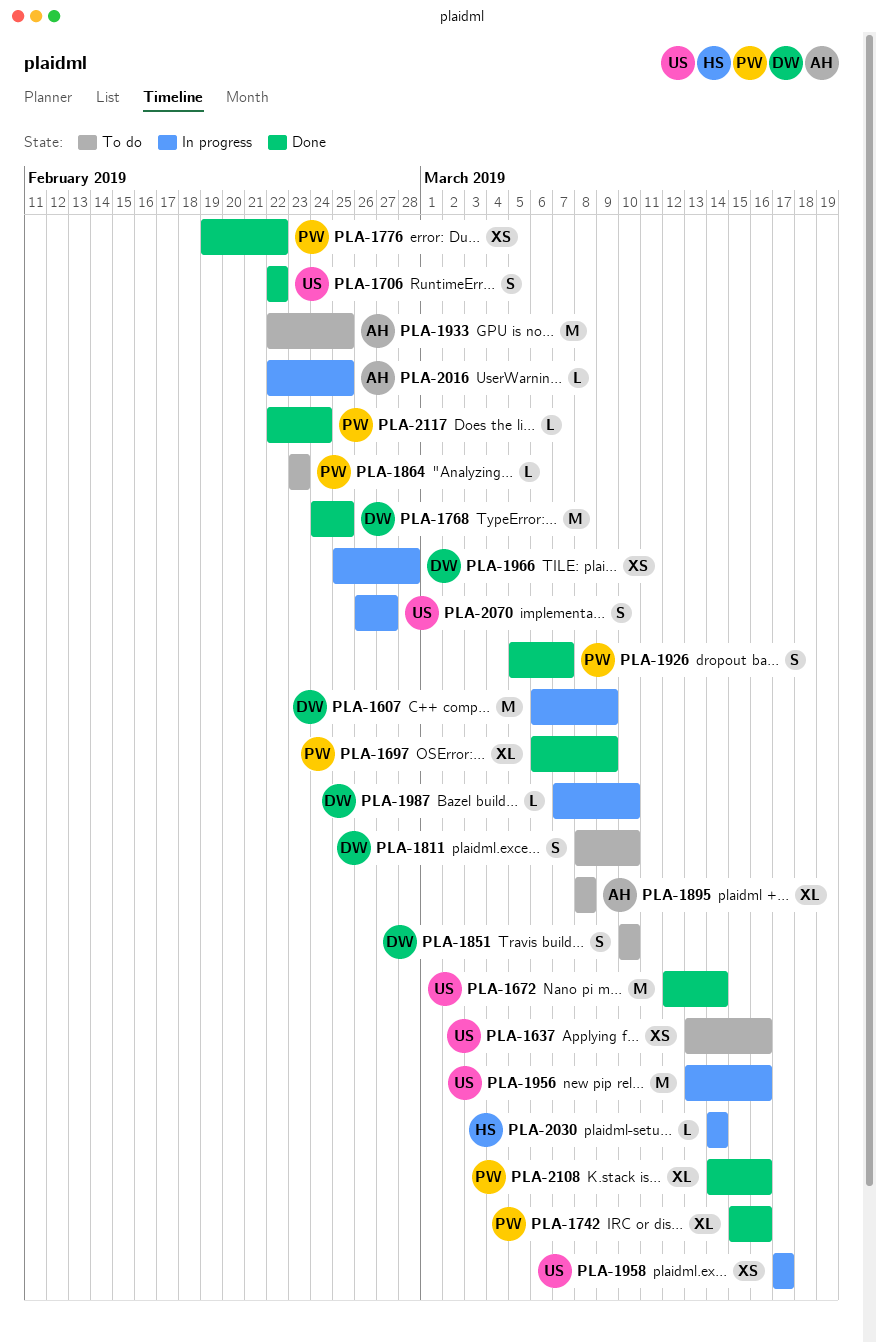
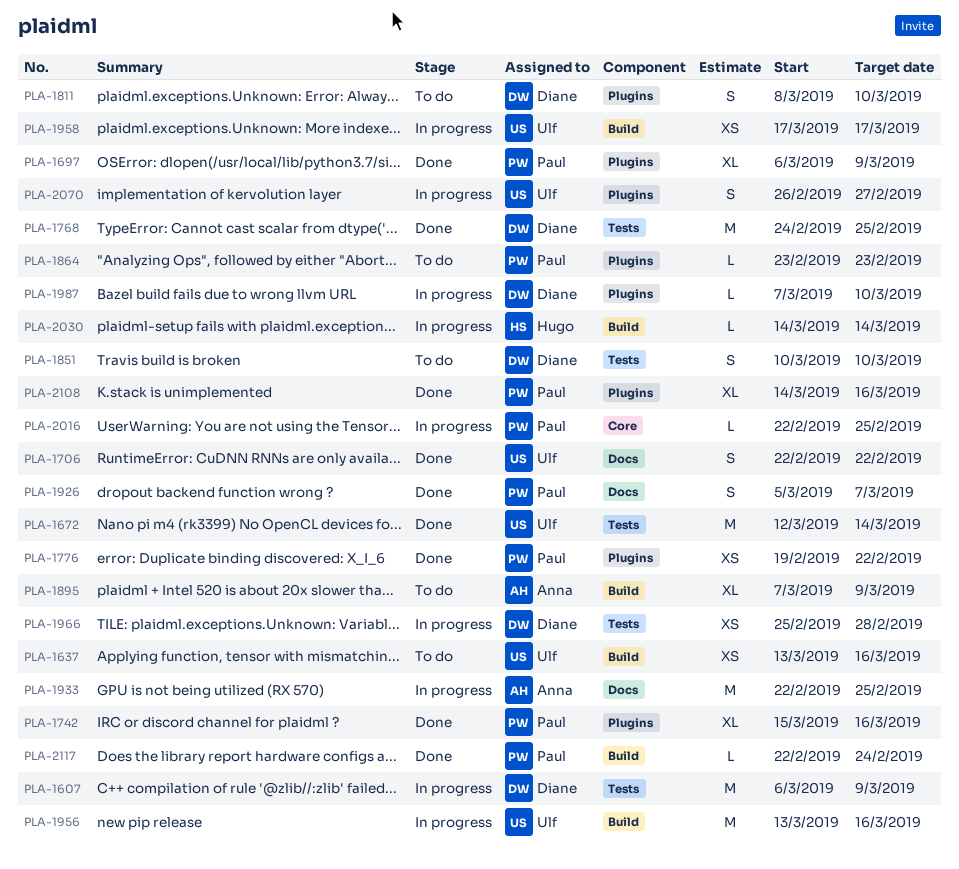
PLA-1895, start: Mar 8 -> Mar 7
PLA-1895, due: Mar 8 -> Mar 9
PLA-1933, status: To do -> In progress
PLA-2016, owner: Anna -> Paul

